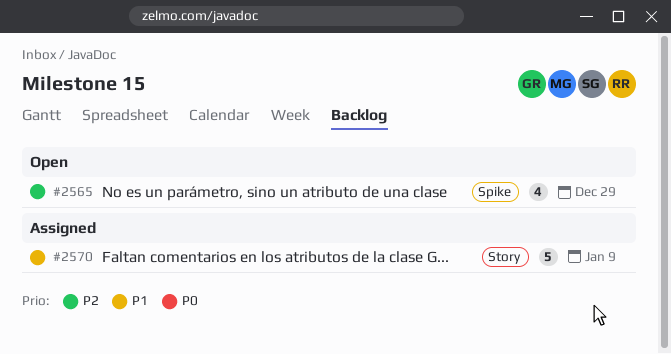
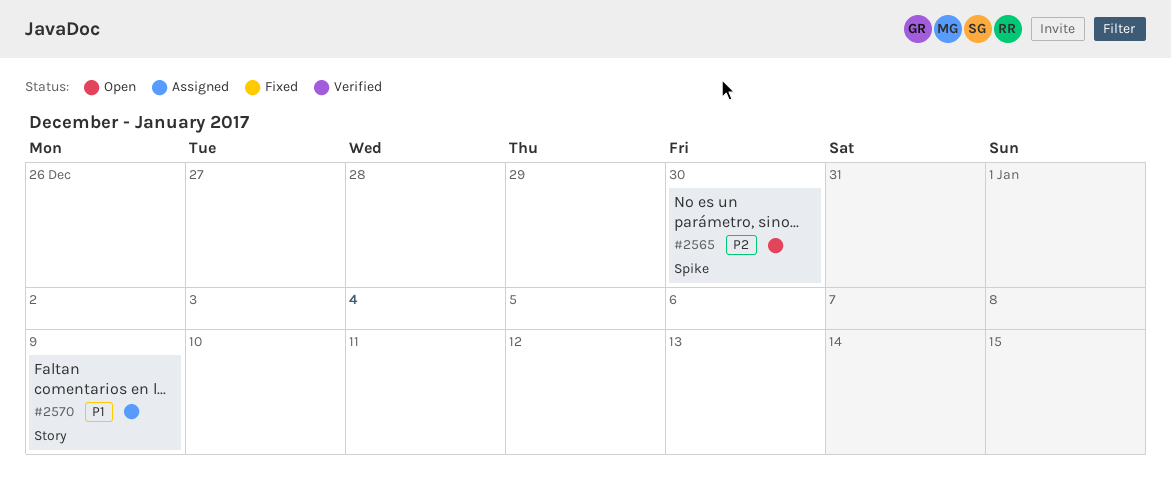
#2565, due: Dec 29 -> Dec 30

